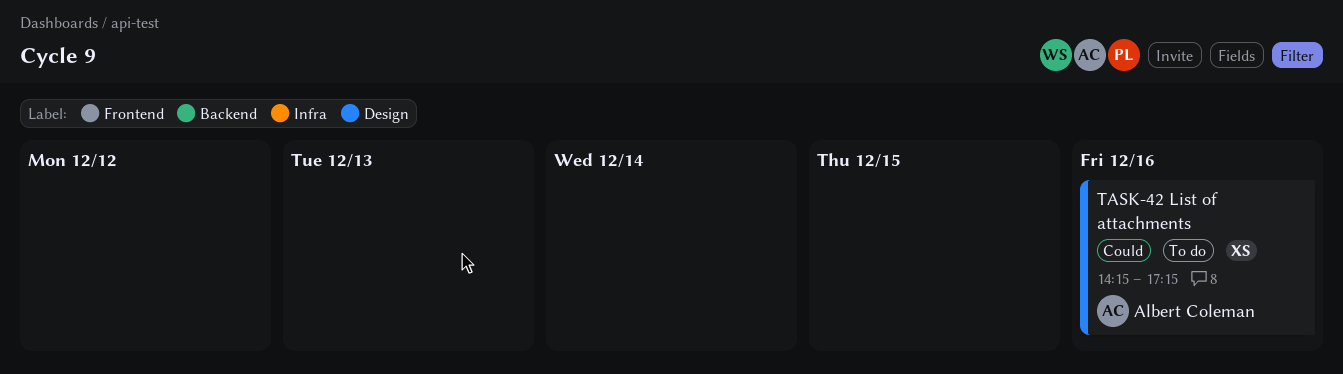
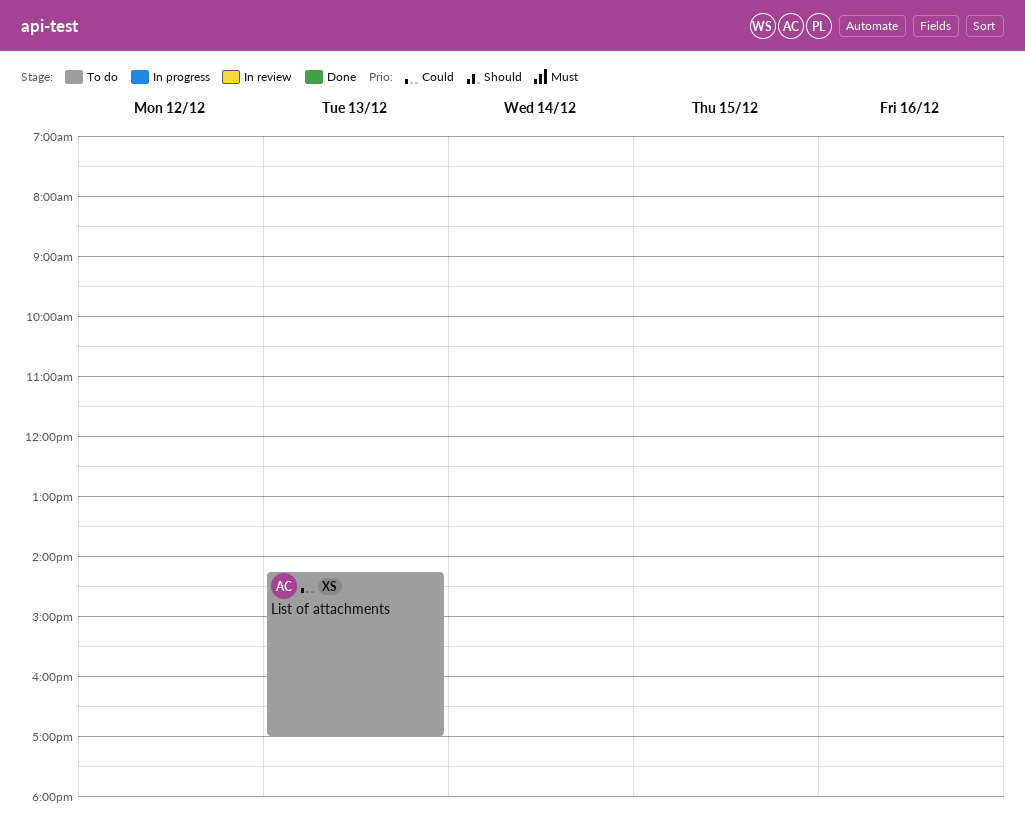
List of attachments, day: Dec 16 -> Dec 13
List of attachments, ends: 17:15 -> 17:00

